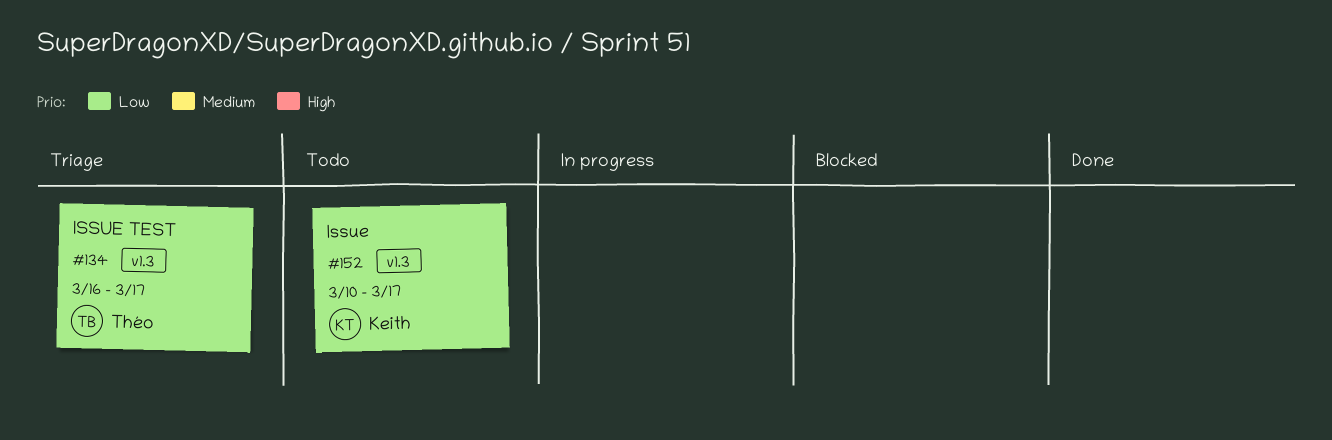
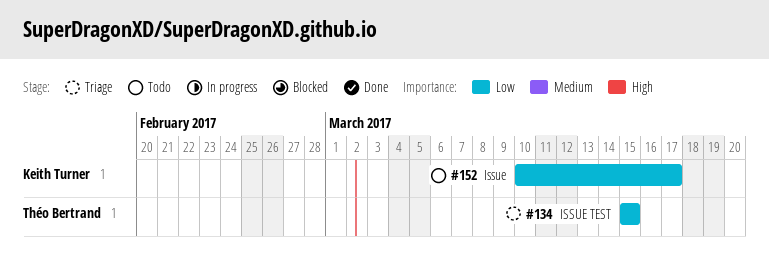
#134, start: Mar 16 -> Mar 15
#134, due: Mar 17 -> Mar 15

